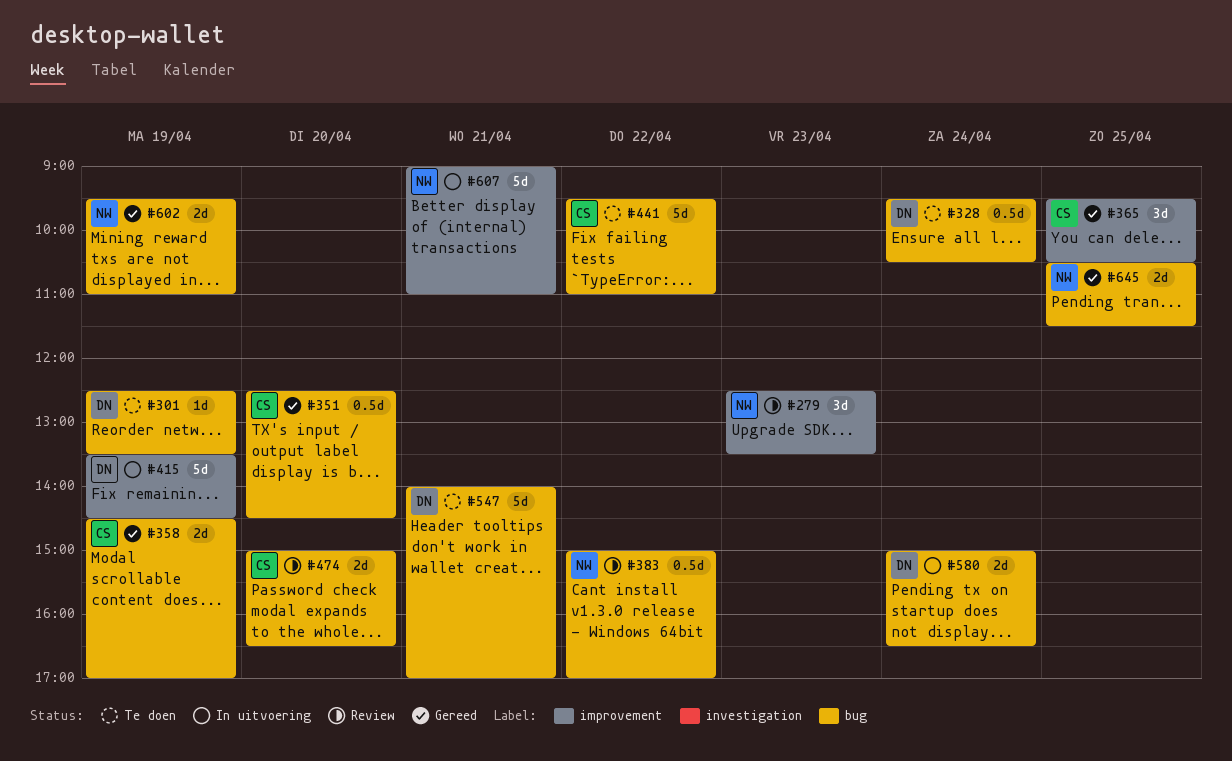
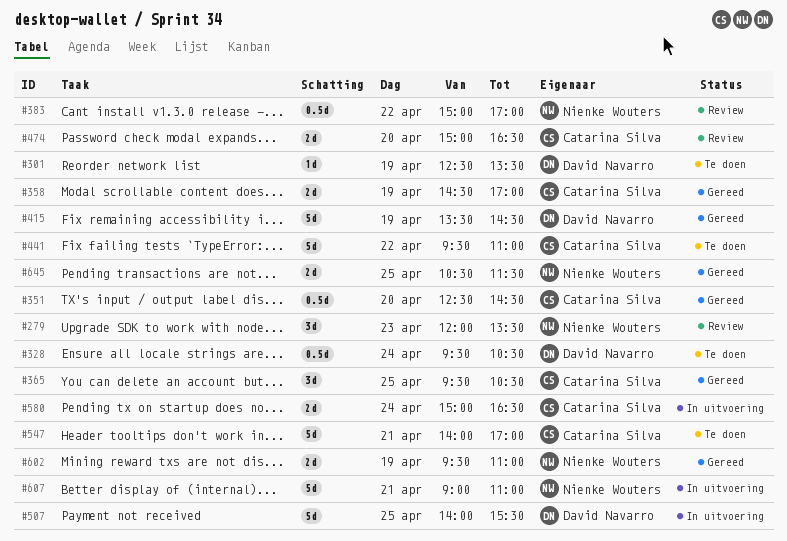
#279, begins: 12:30 -> 12:00
#415, status: In uitvoering -> Gereed
#507: none -> present
#547, owner: David Navarro -> Catarina Silva
#580, owner: David Navarro -> Catarina Silva

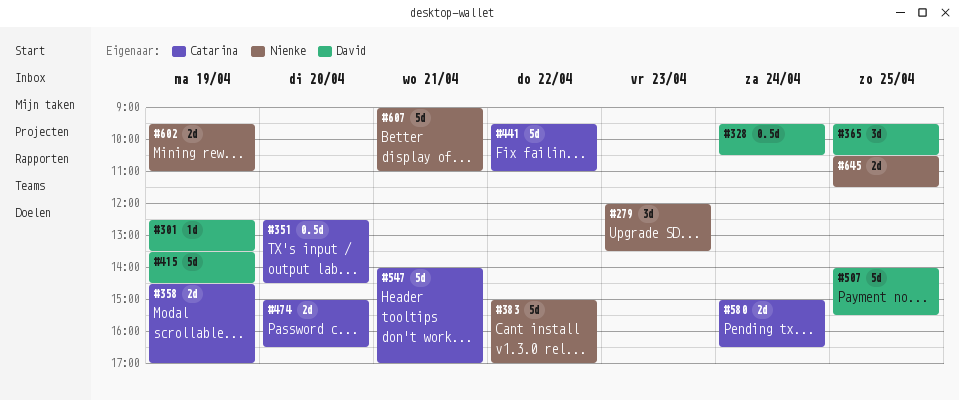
#365, owner: Catarina Silva -> David Navarro
#383, estimate: 0.5d -> 5d

